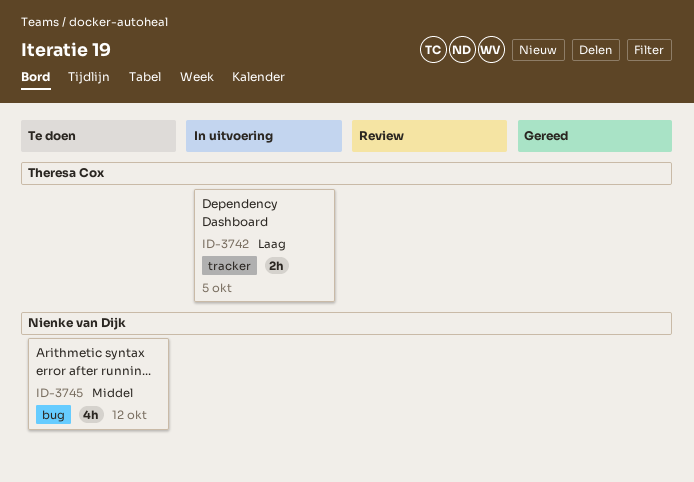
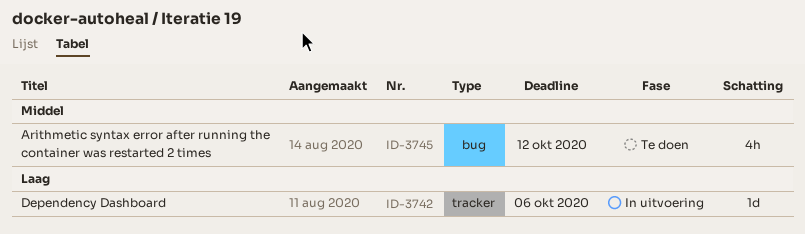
ID-3742, estimate: 2h -> 1d
ID-3742, due: Oct 5 -> Oct 6

